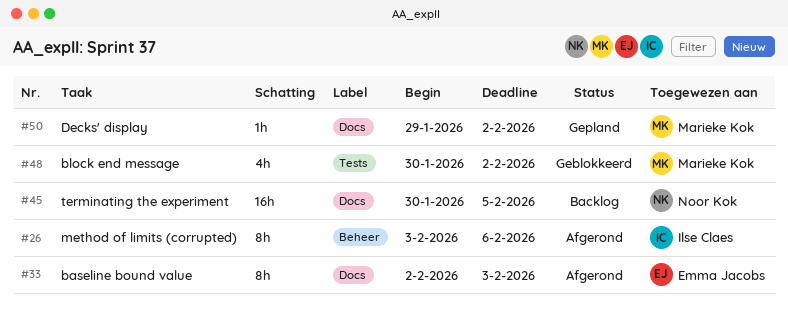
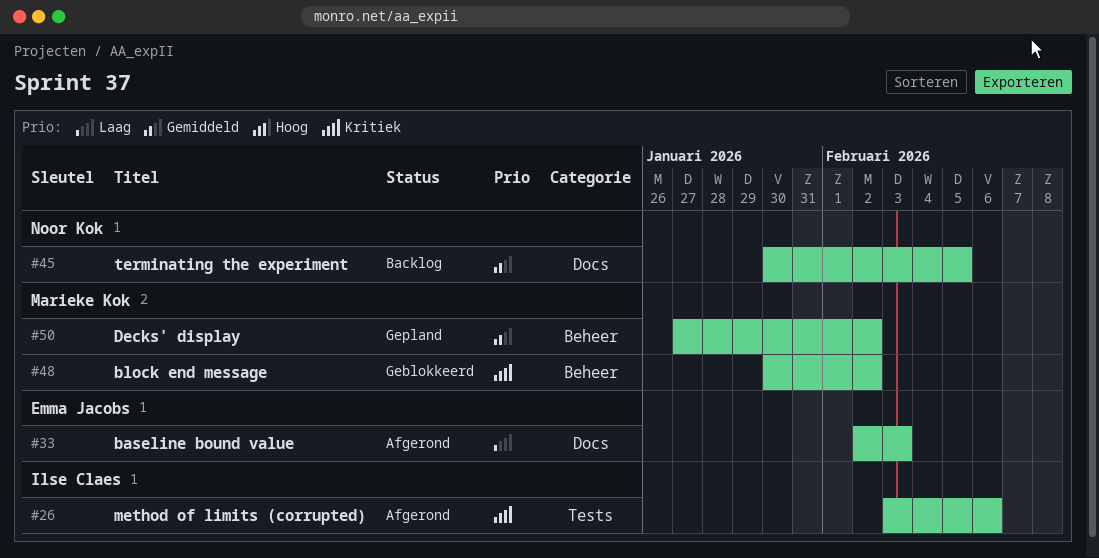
#26, label: Beheer -> Tests
#48, label: Tests -> Beheer
#50, label: Docs -> Beheer
#50, start: Jan 29 -> Jan 27

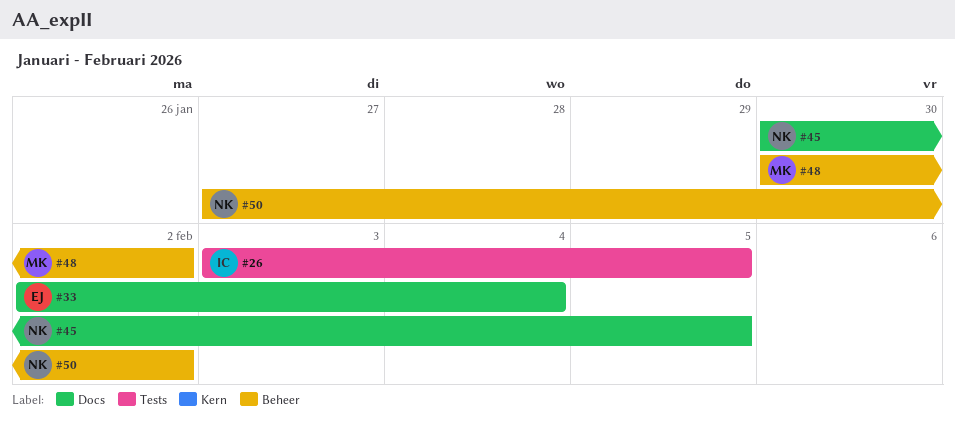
#26, due: Feb 6 -> Feb 5
#33, due: Feb 3 -> Feb 4
#50, owner: Marieke Kok -> Noor Kok

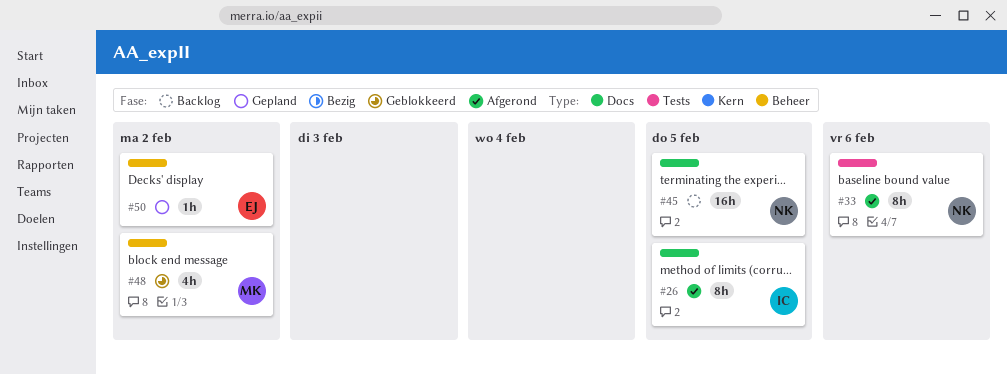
#26, label: Tests -> Docs
#33, owner: EJ -> NK
#33, label: Docs -> Tests
#33, due: Feb 4 -> Feb 6
#50, owner: NK -> EJ

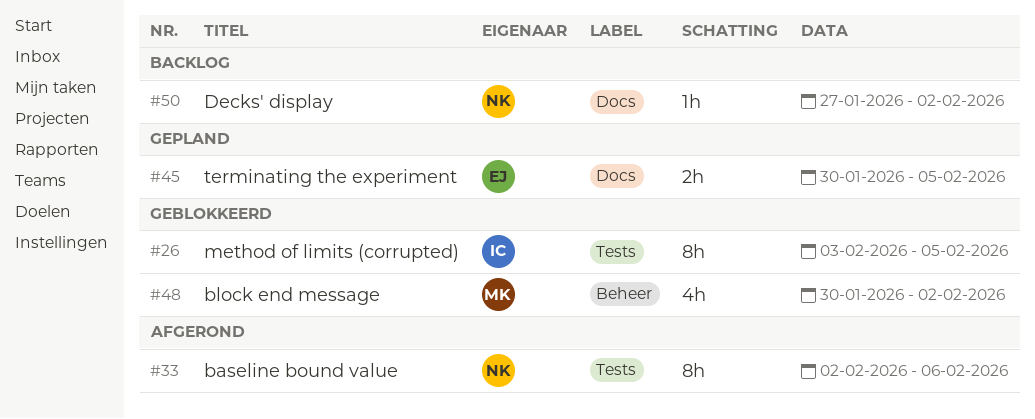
#26, status: Afgerond -> Geblokkeerd
#26, label: Docs -> Tests
#45, status: Backlog -> Gepland
#45, owner: NK -> EJ
#45, estimate: 16h -> 2h
#50, status: Gepland -> Backlog
#50, owner: EJ -> NK
#50, label: Beheer -> Docs

